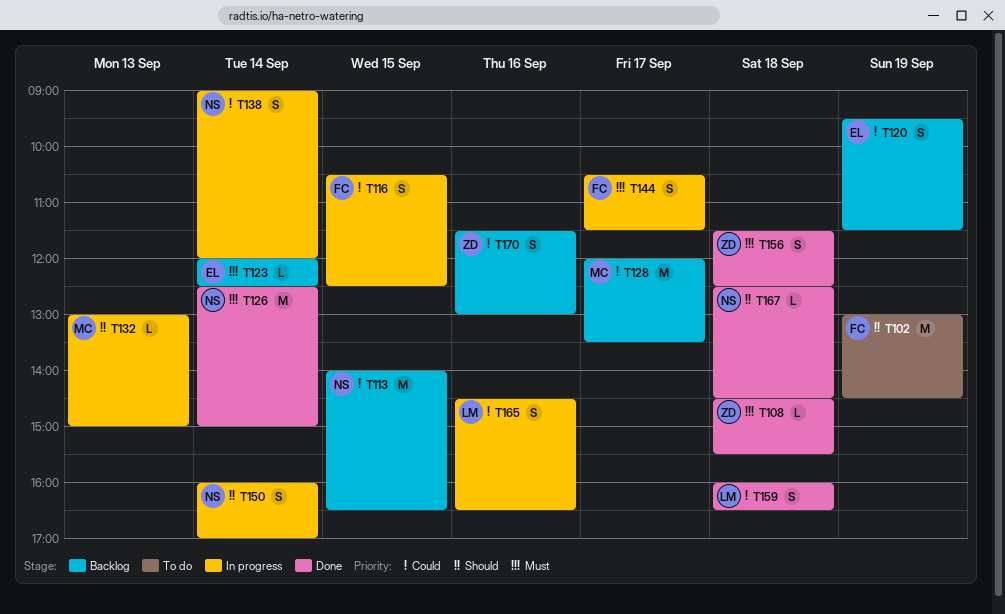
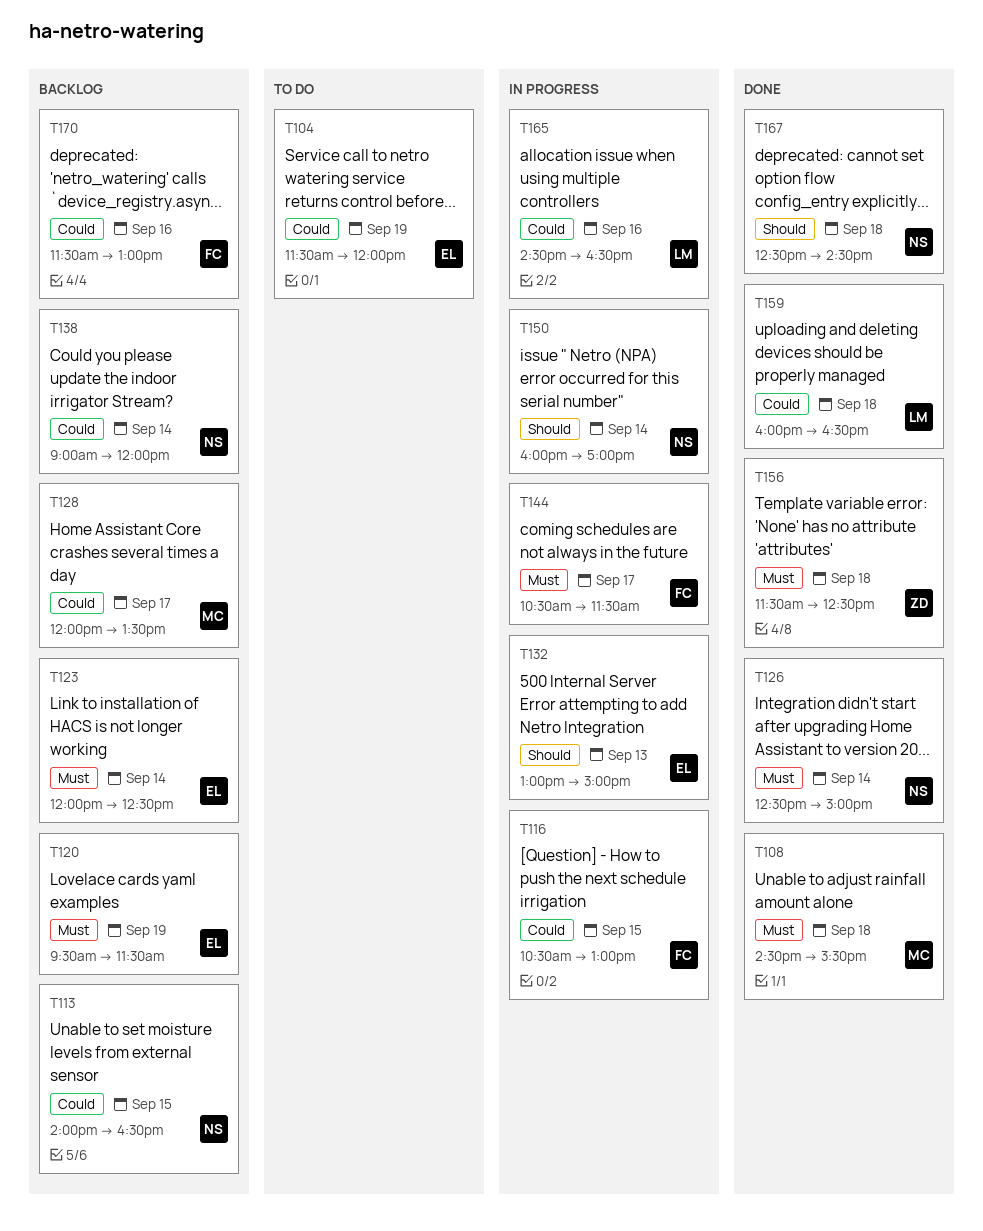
T102: present -> none
T104: none -> present
T108, owner: ZD -> MC
T116, ends: 12:30 -> 13:00
T120, priority: Could -> Must
T132, owner: MC -> EL
T138, status: In progress -> Backlog
T170, owner: ZD -> FC

